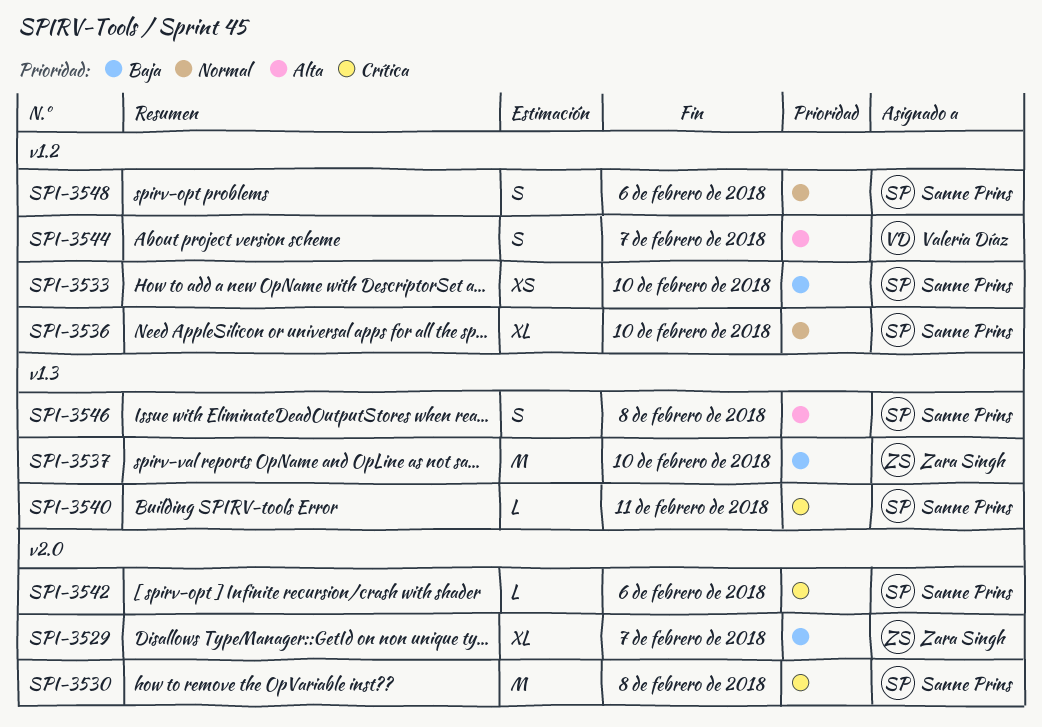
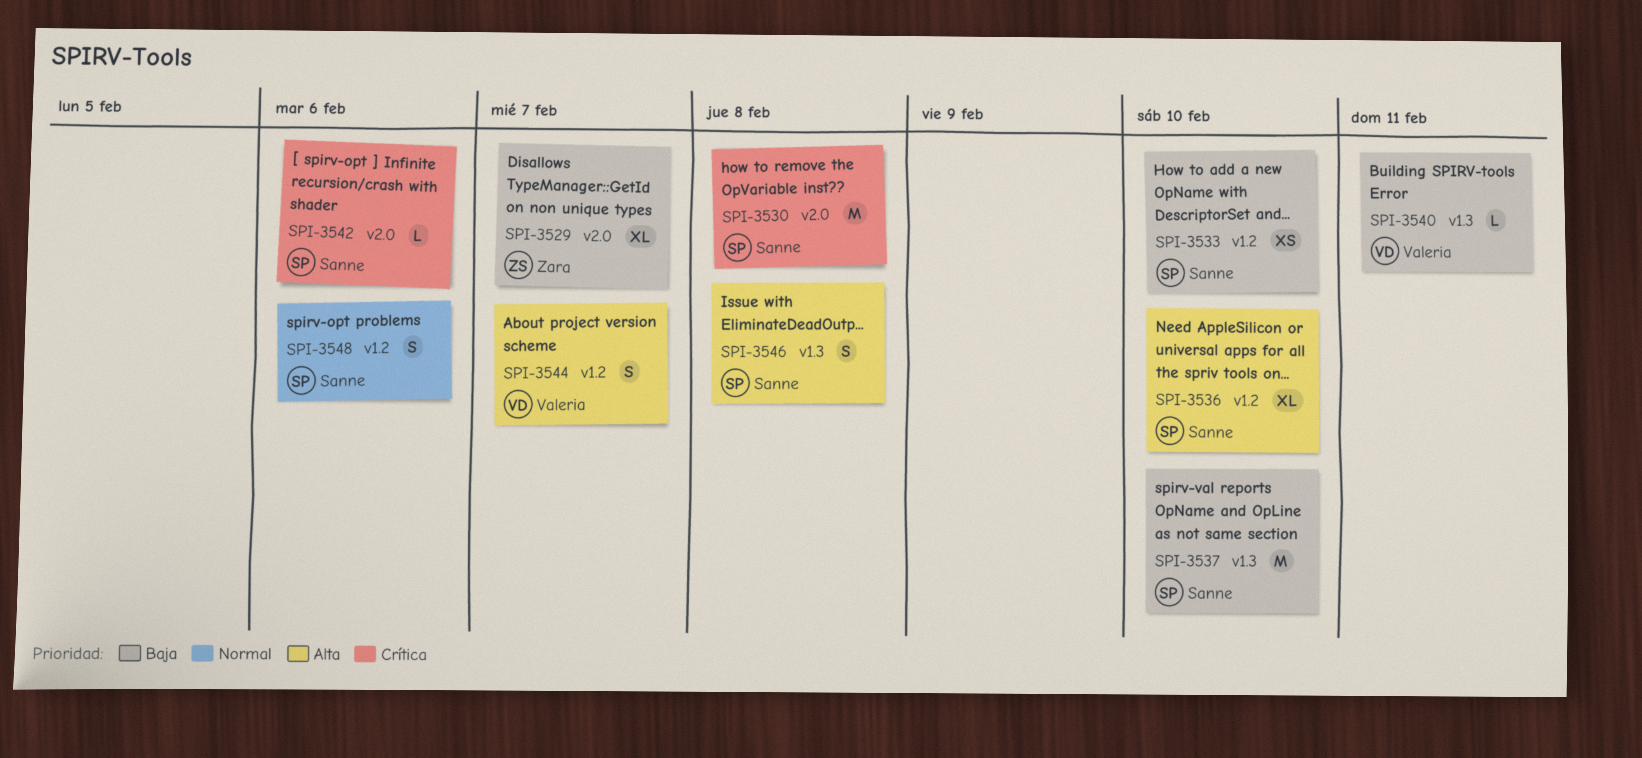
SPI-3536, priority: Normal -> Alta
SPI-3537, owner: Zara Singh -> Sanne Prins
SPI-3540, owner: Sanne Prins -> Valeria Díaz
SPI-3540, priority: Crítica -> Baja

